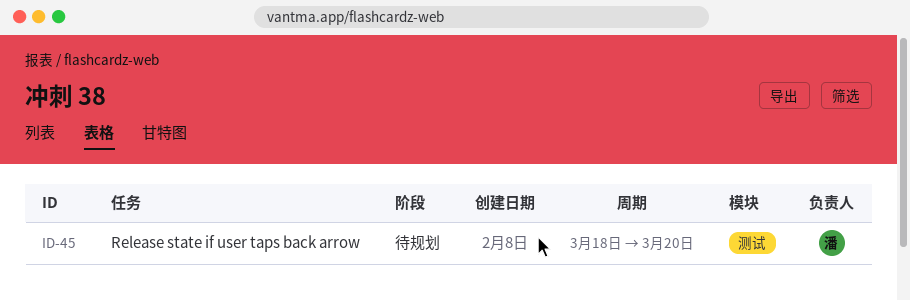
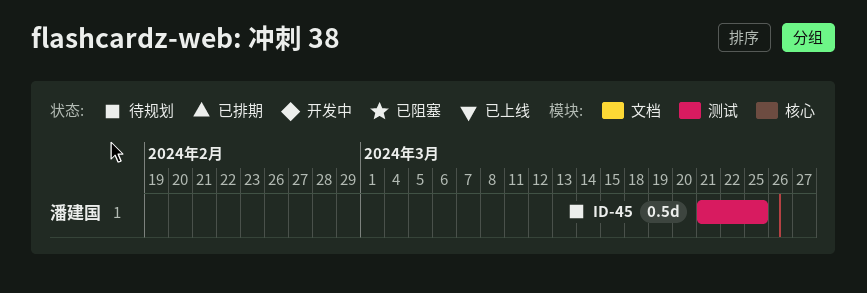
ID-45, start: Mar 18 -> Mar 21
ID-45, due: Mar 20 -> Mar 25

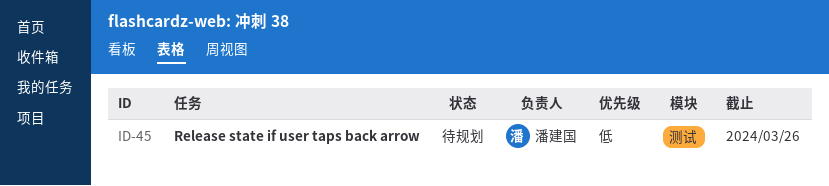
ID-45, due: Mar 25 -> Mar 26

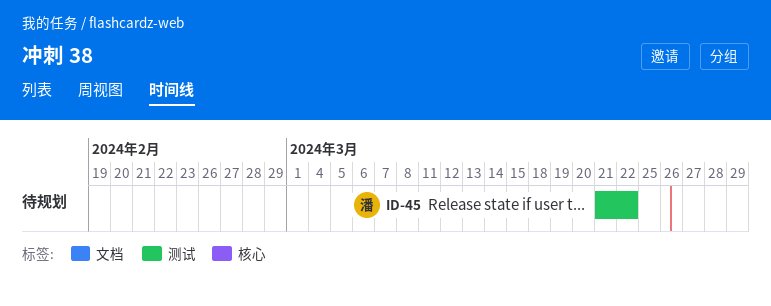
ID-45, due: Mar 26 -> Mar 22

